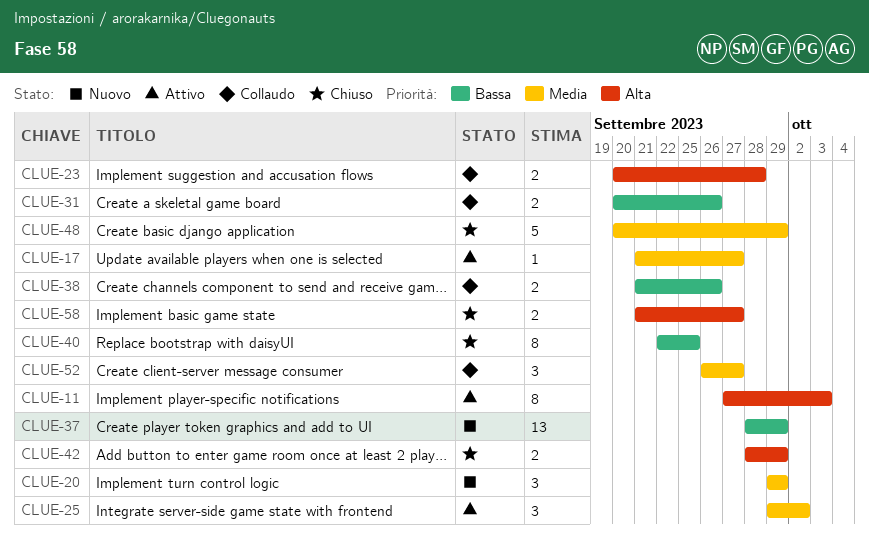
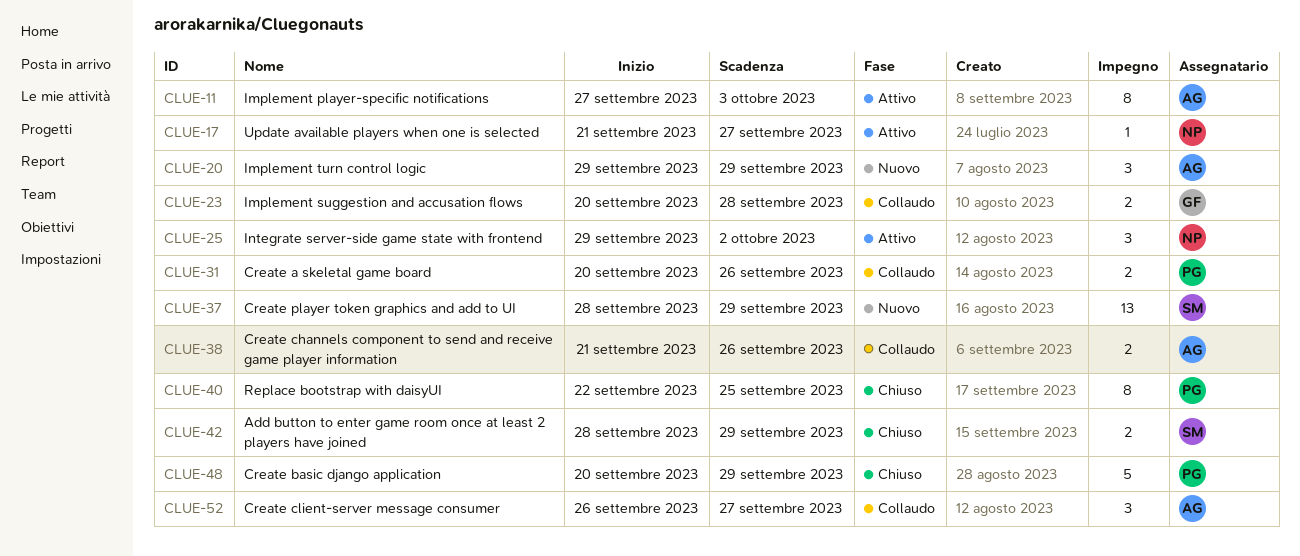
CLUE-58: present -> none

